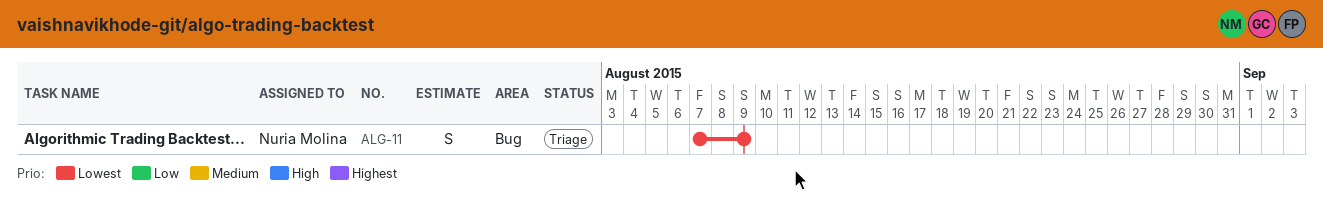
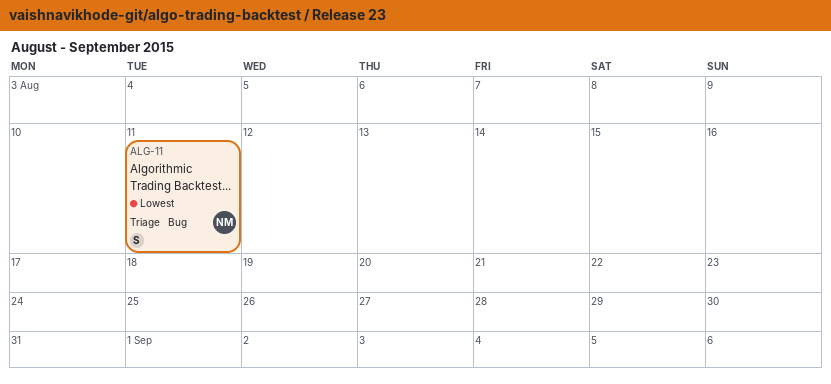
ALG-11, due: Aug 9 -> Aug 11

